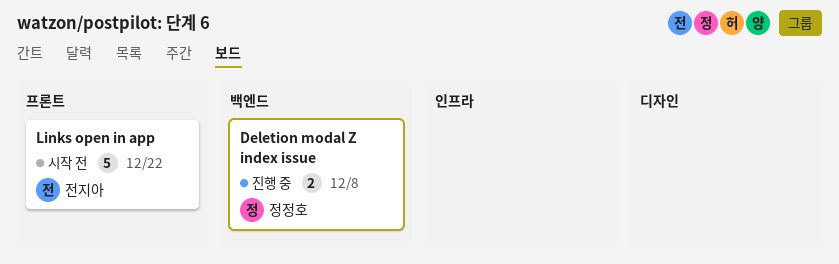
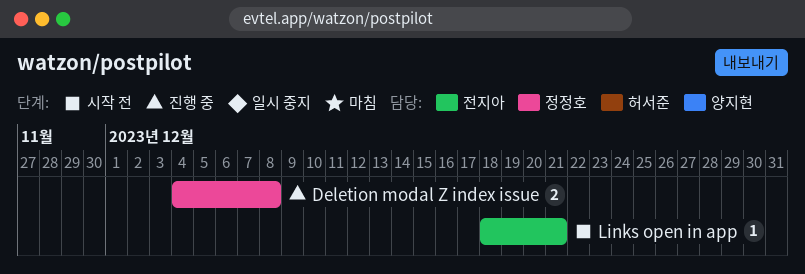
Links open in app, estimate: 5 -> 1
Links open in app, due: Dec 22 -> Dec 21

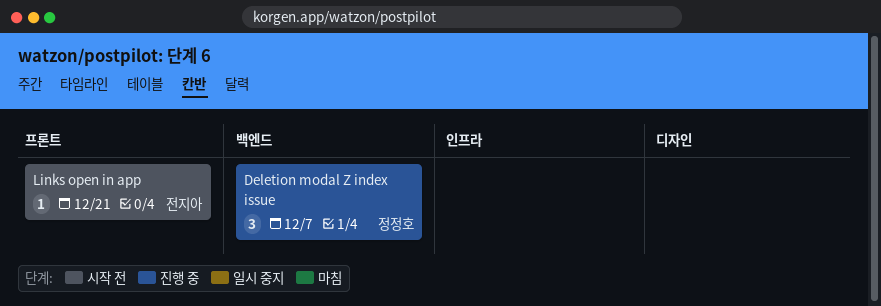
Deletion modal Z index issue, estimate: 2 -> 3
Deletion modal Z index issue, due: Dec 8 -> Dec 7

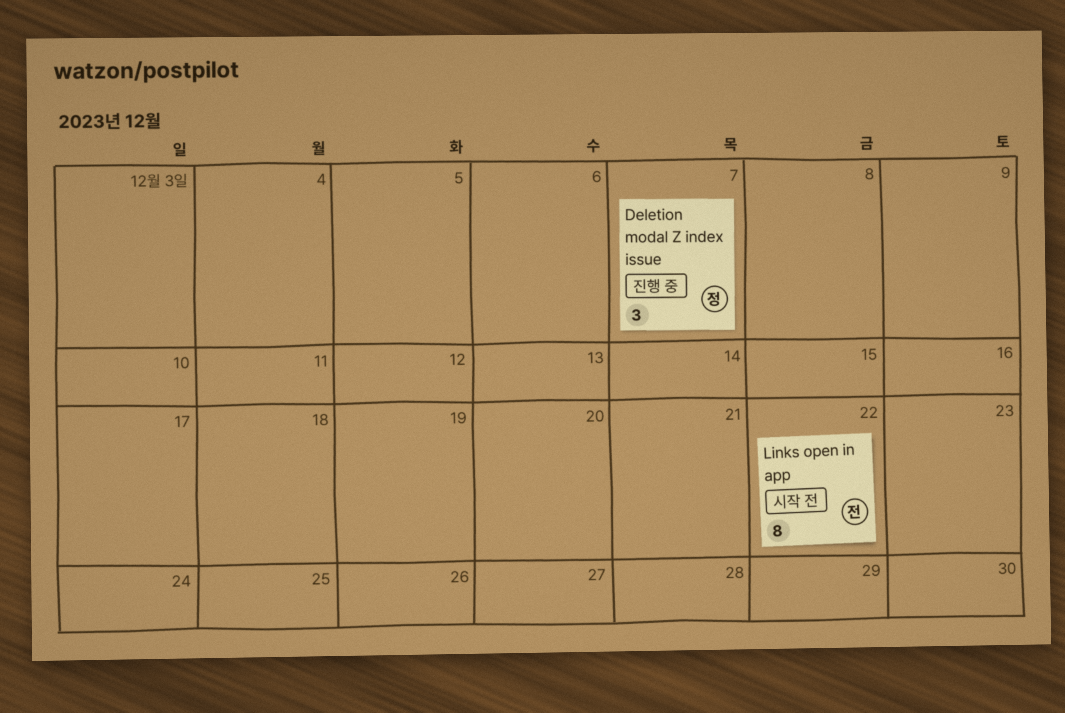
Links open in app, estimate: 1 -> 8
Links open in app, due: Dec 21 -> Dec 22

